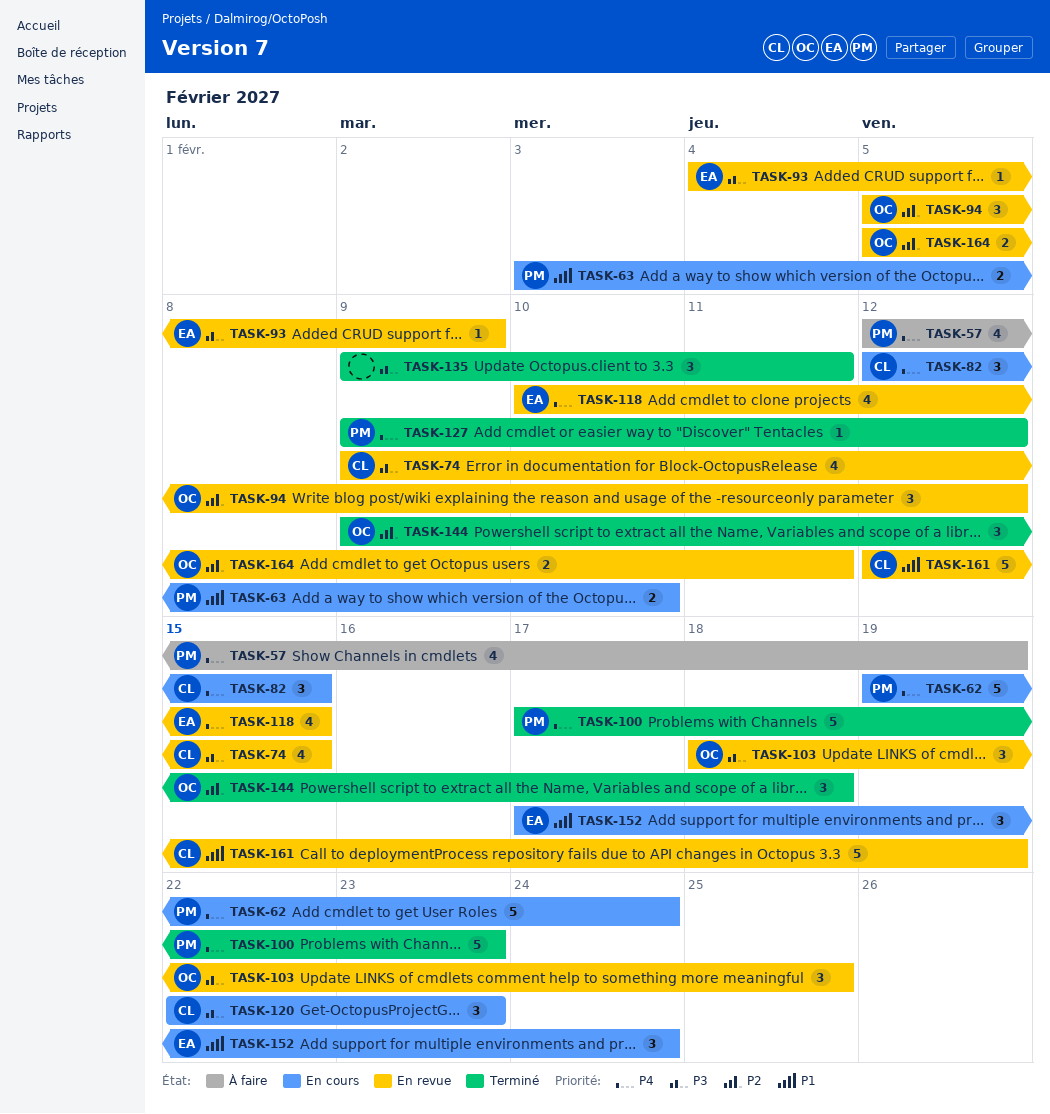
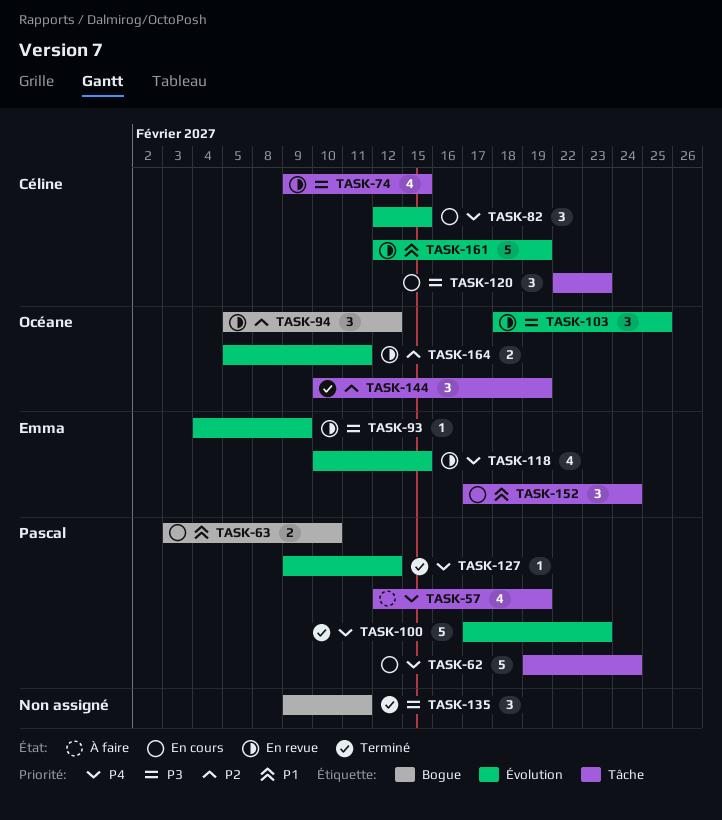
TASK-144, start: Feb 9 -> Feb 10
TASK-144, due: Feb 18 -> Feb 19

